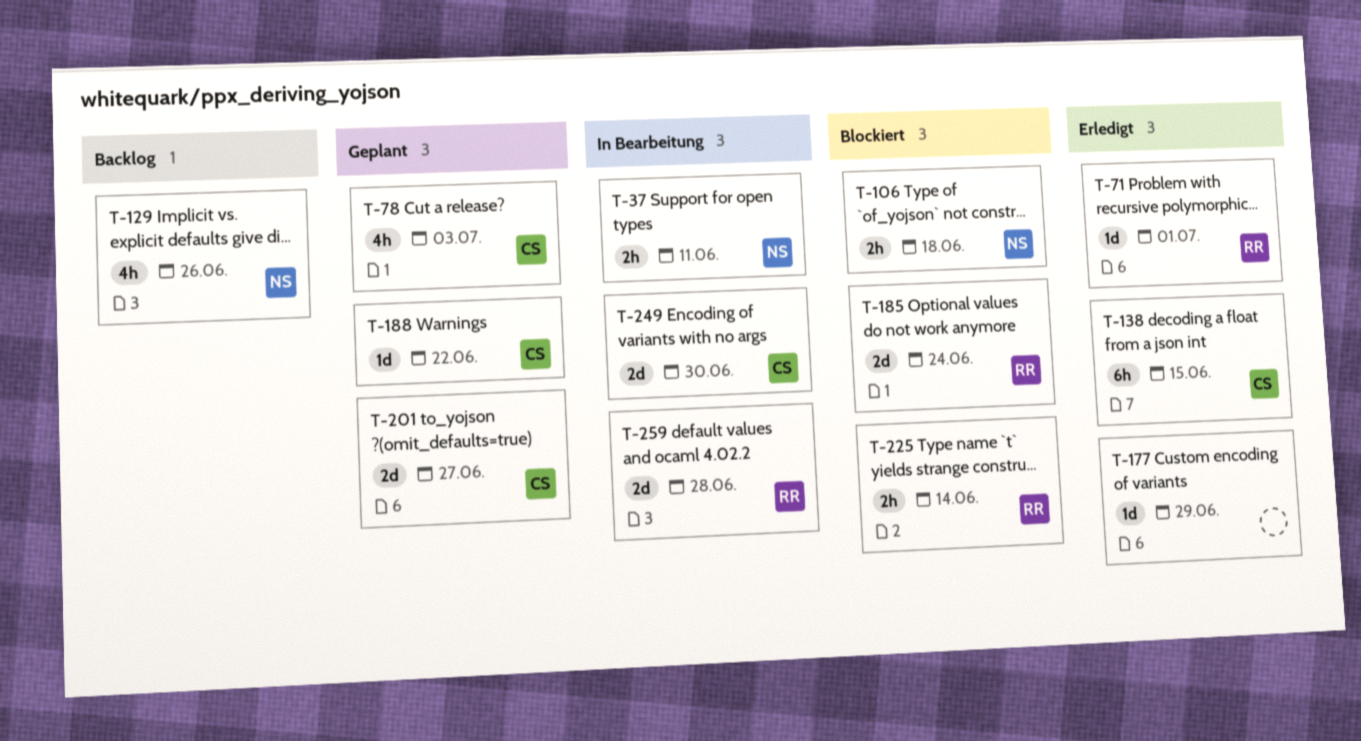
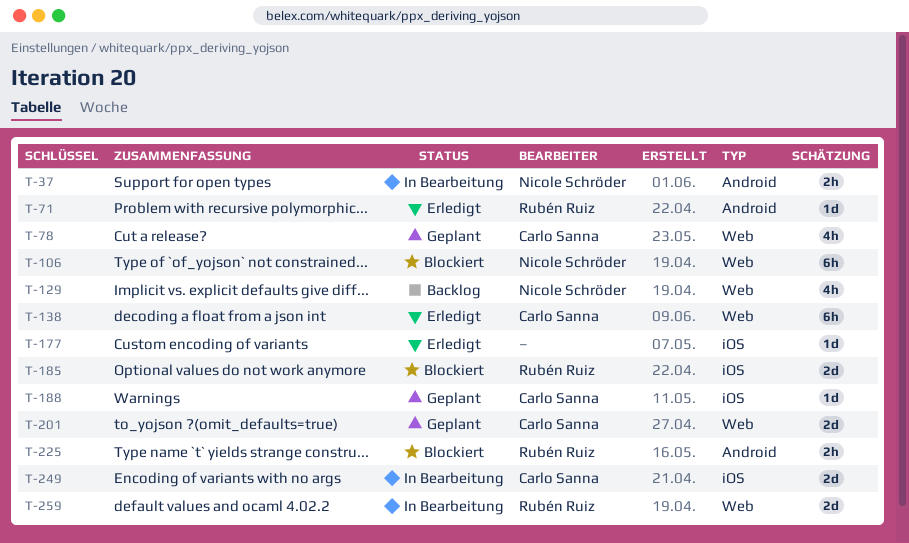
T-106, estimate: 2h -> 6h

